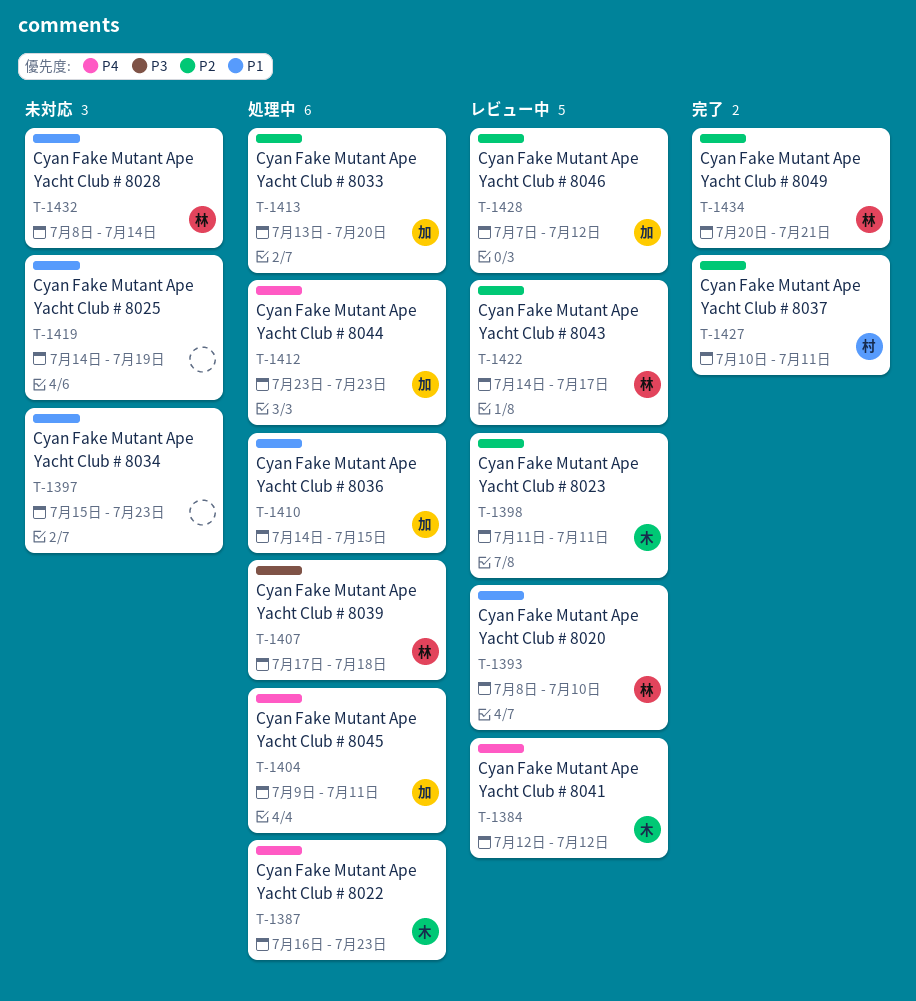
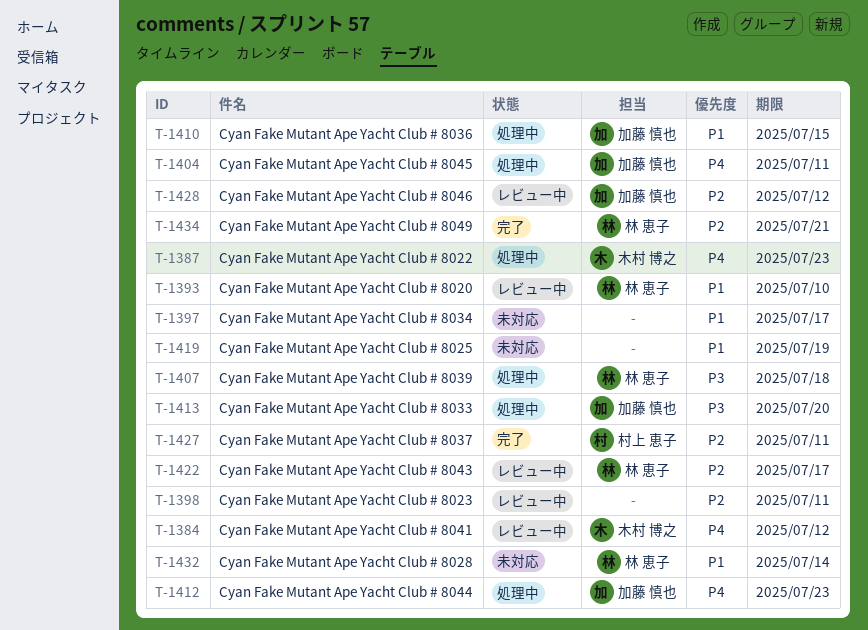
T-1397, due: Jul 23 -> Jul 17
T-1398, owner: 木村 博之 -> none
T-1413, priority: P2 -> P3

